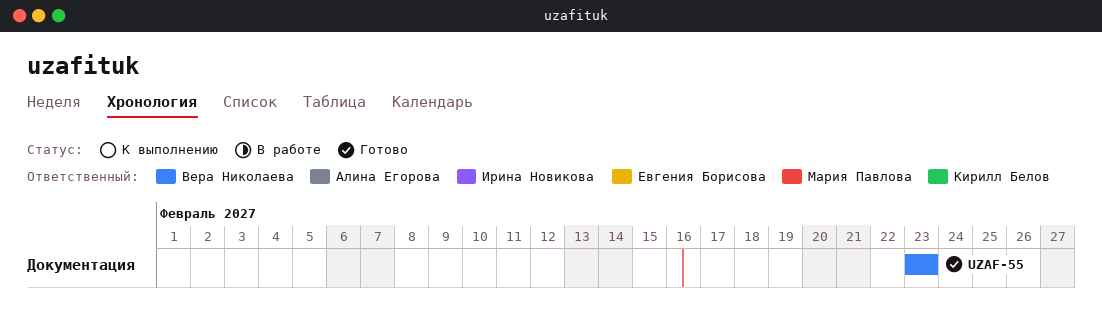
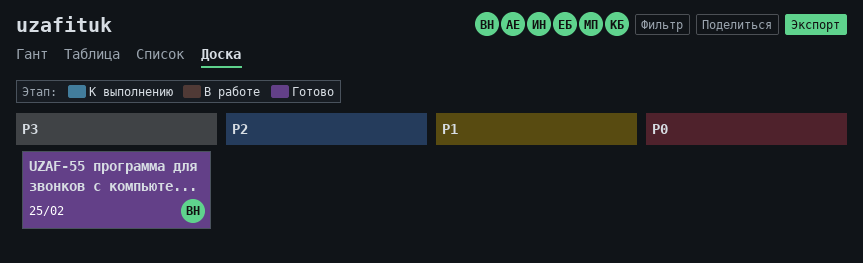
UZAF-55, due: Feb 23 -> Feb 25

